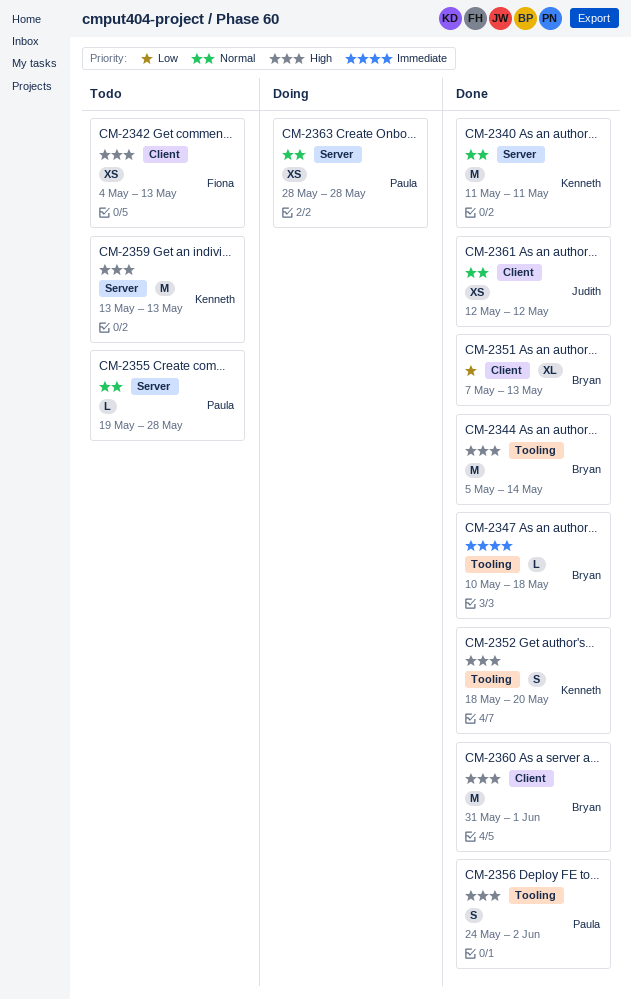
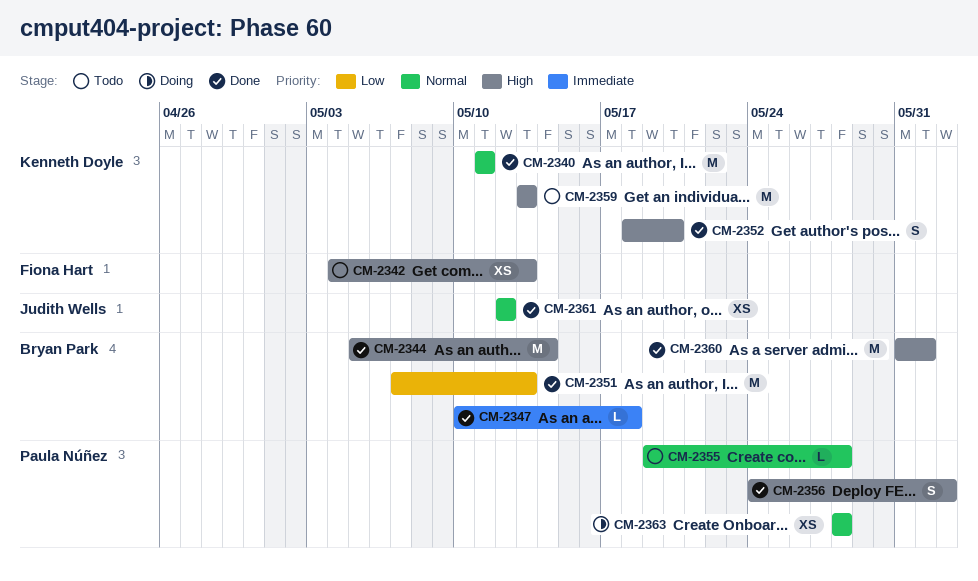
CM-2351, estimate: XL -> M

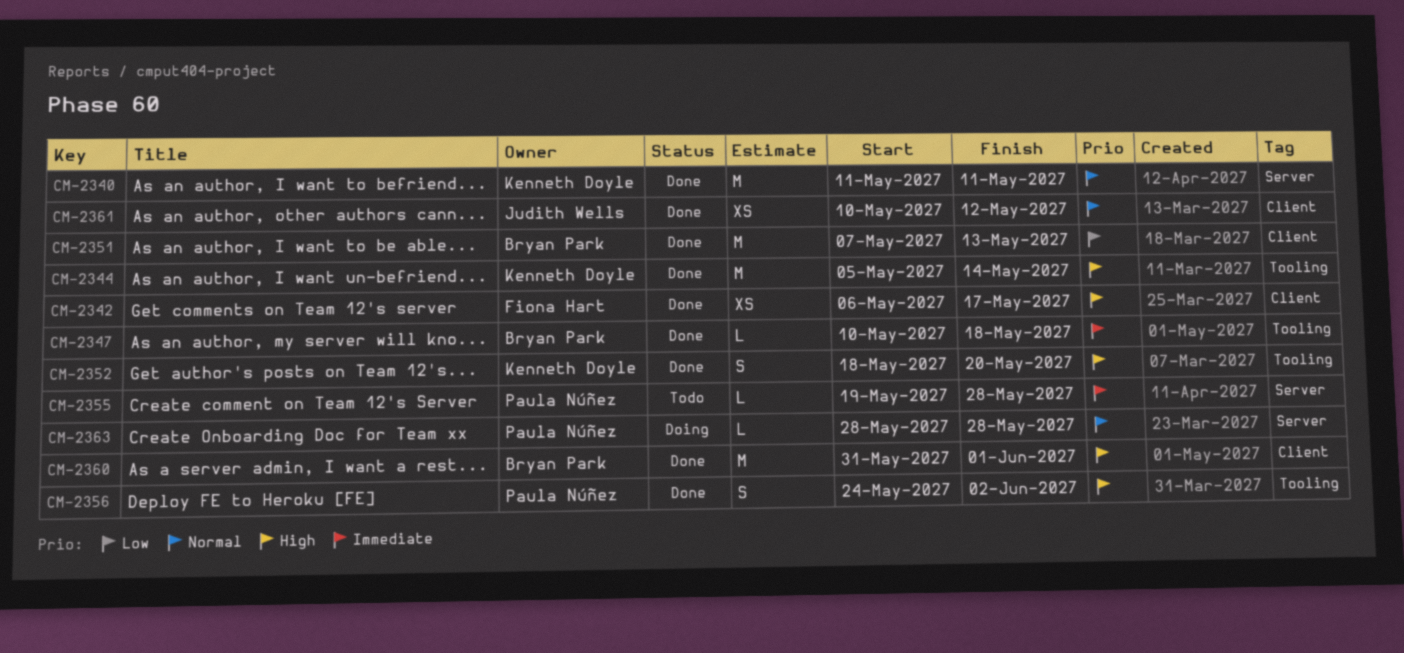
CM-2342, status: Todo -> Done
CM-2342, start: May 4 -> May 6
CM-2342, due: May 13 -> May 17
CM-2344, owner: Bryan Park -> Kenneth Doyle
CM-2355, priority: Normal -> Immediate
CM-2359: present -> none
CM-2361, start: May 12 -> May 10
CM-2363, estimate: XS -> L

